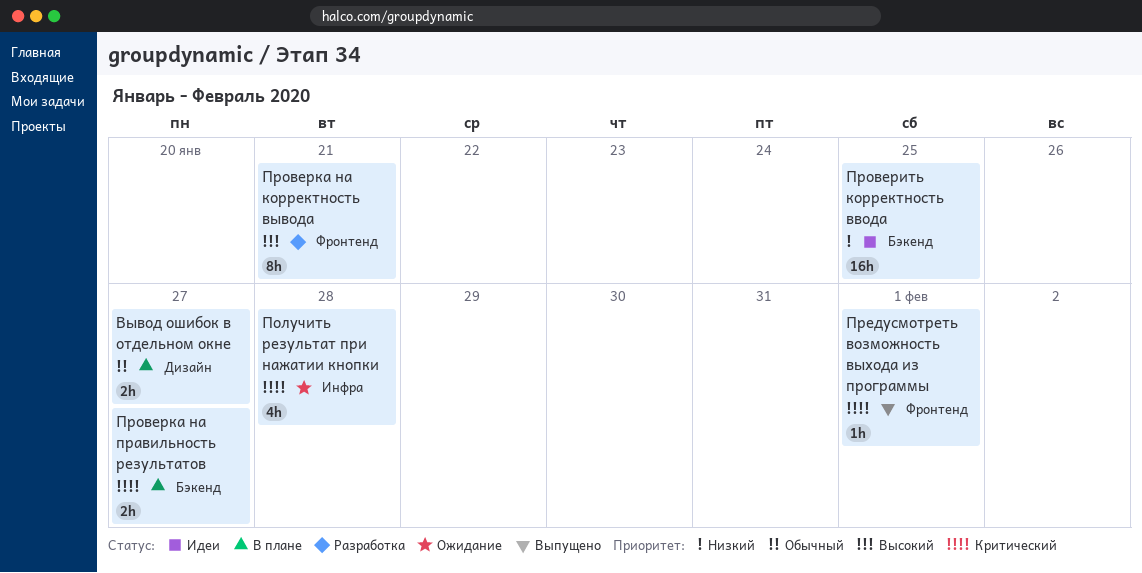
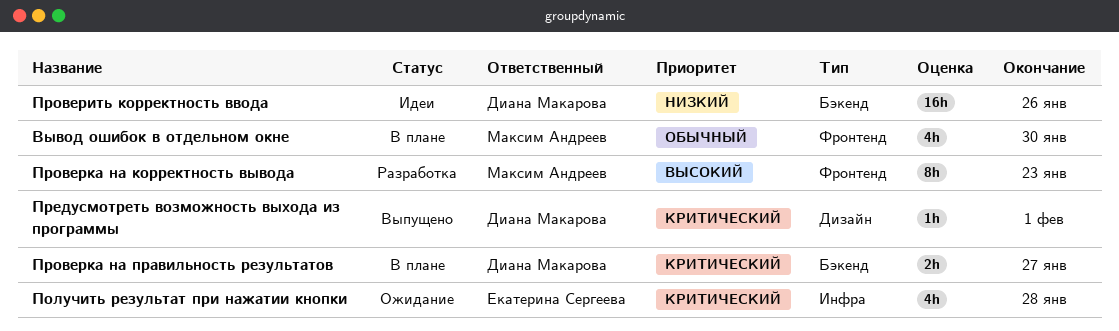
Вывод ошибок в отдельном окне, label: Дизайн -> Фронтенд
Вывод ошибок в отдельном окне, estimate: 2h -> 4h
Вывод ошибок в отдельном окне, due: Jan 27 -> Jan 30
Предусмотреть возможность выхода из программы, label: Фронтенд -> Дизайн
Проверить корректность ввода, due: Jan 25 -> Jan 26
Проверка на корректность вывода, due: Jan 21 -> Jan 23

